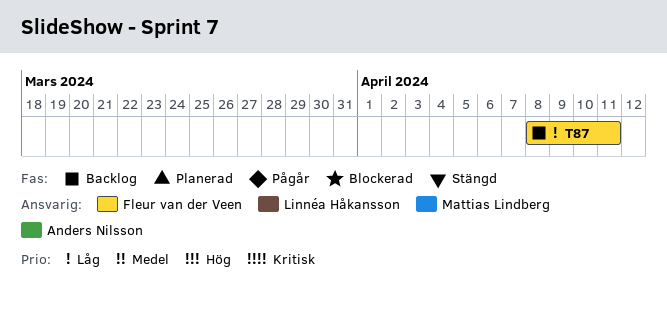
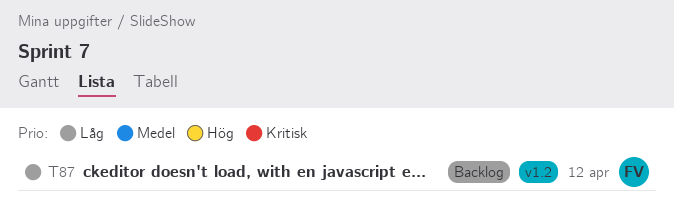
T87, due: Apr 11 -> Apr 12

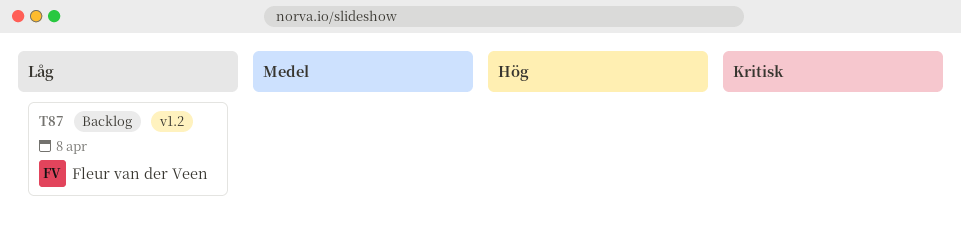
T87, due: Apr 12 -> Apr 8

